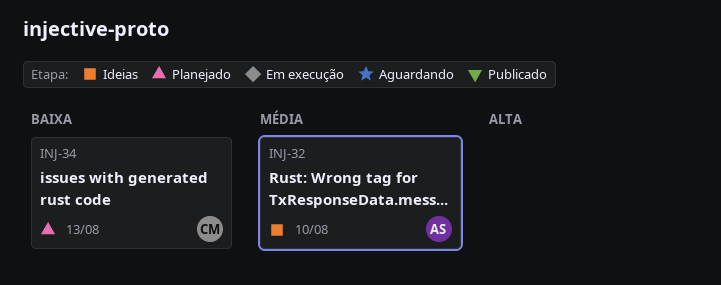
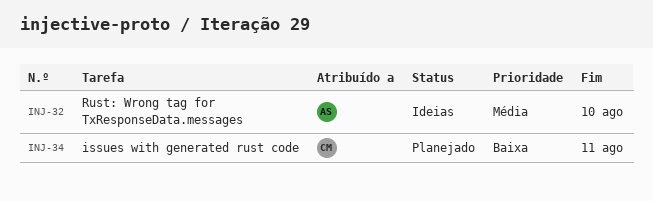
INJ-34, due: Aug 13 -> Aug 11

